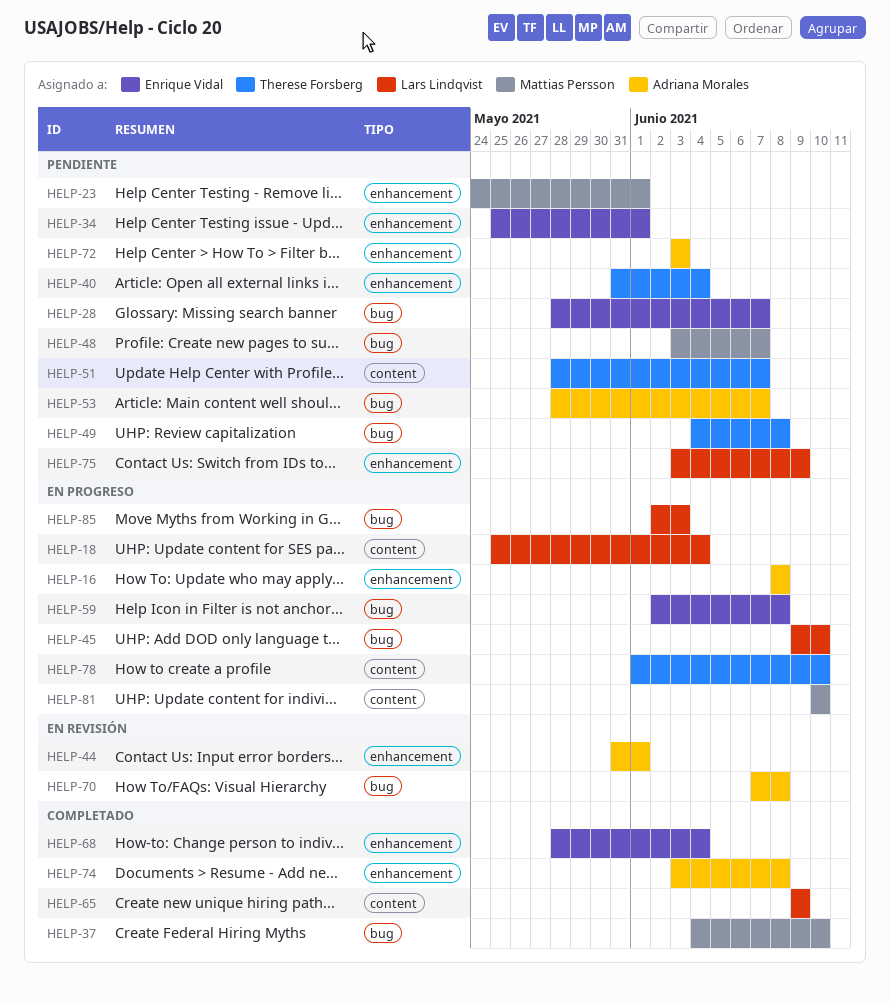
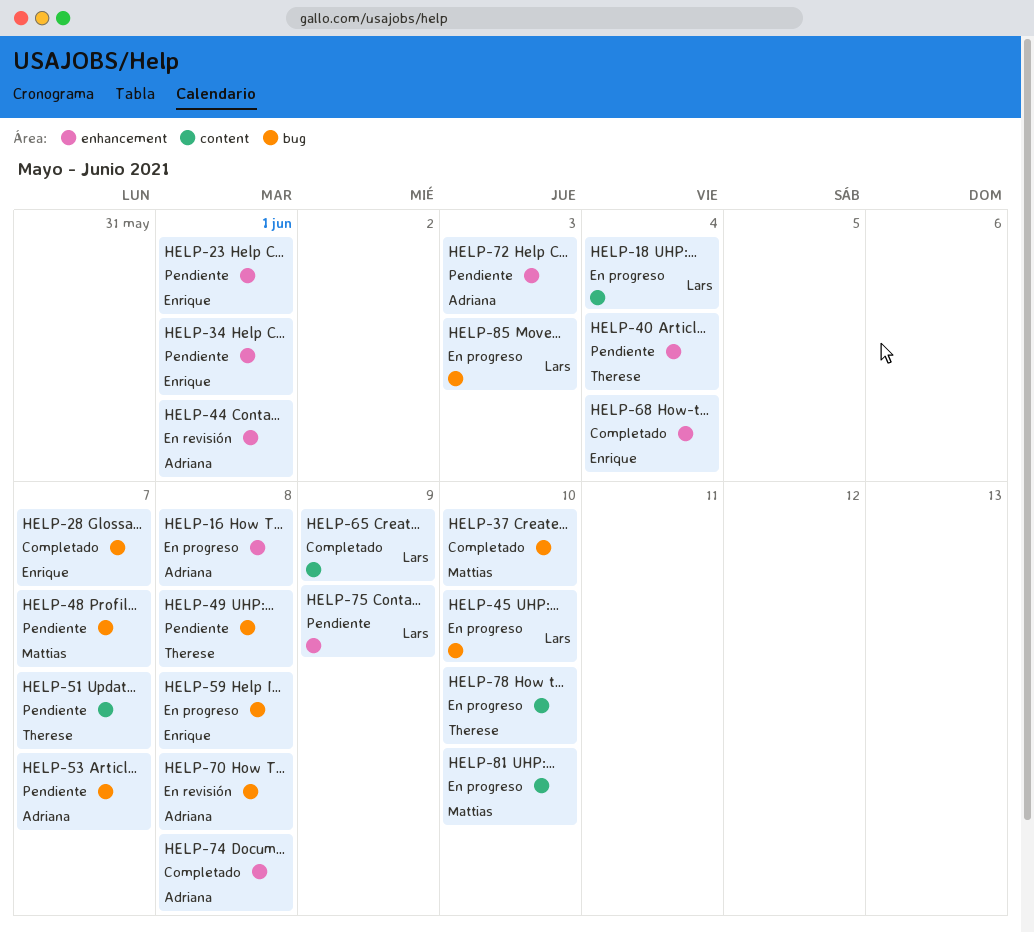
HELP-23, owner: Mattias Persson -> Enrique Vidal
HELP-28, status: Pendiente -> Completado

